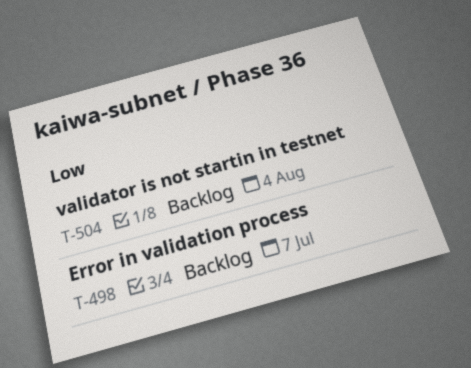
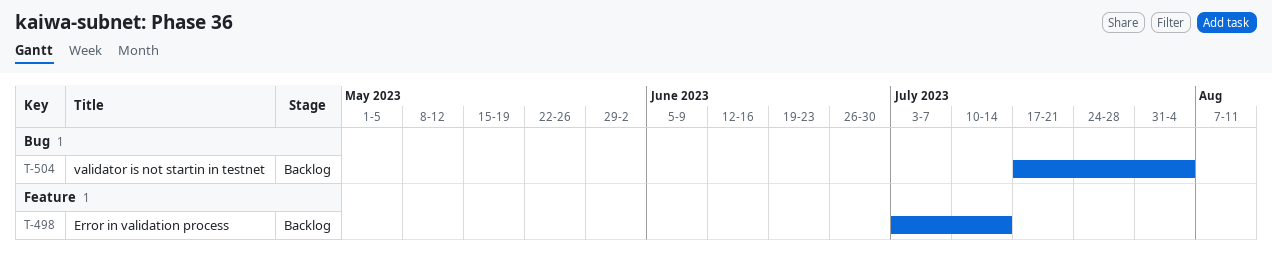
T-498, due: Jul 7 -> Jul 14

